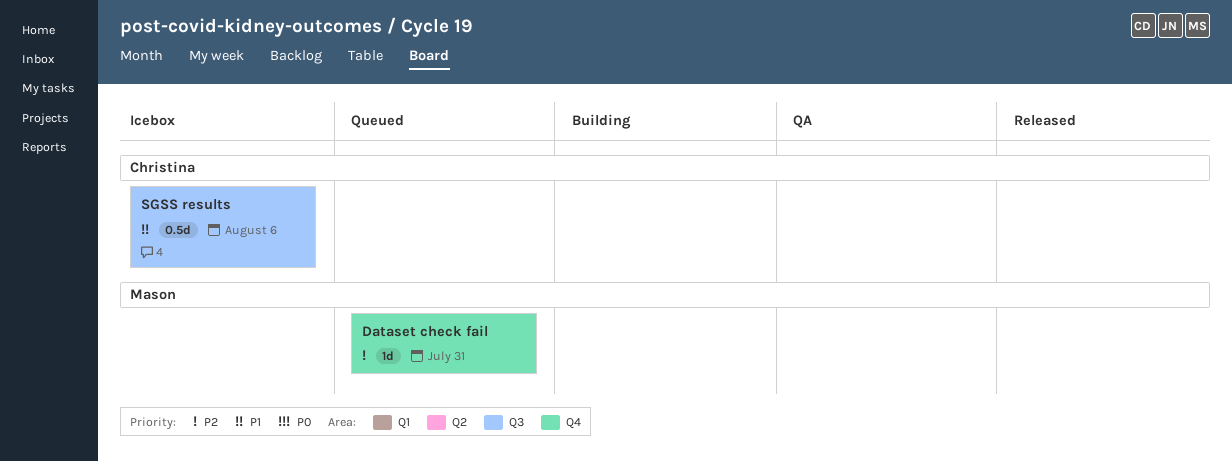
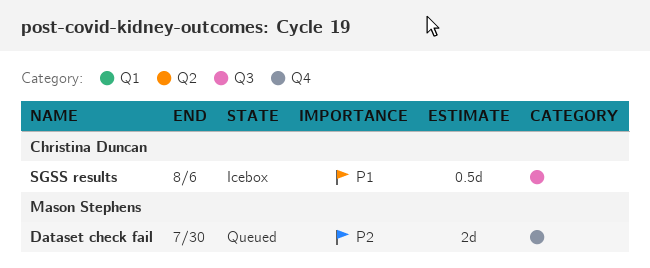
Dataset check fail, estimate: 1d -> 2d
Dataset check fail, due: Jul 31 -> Jul 30

